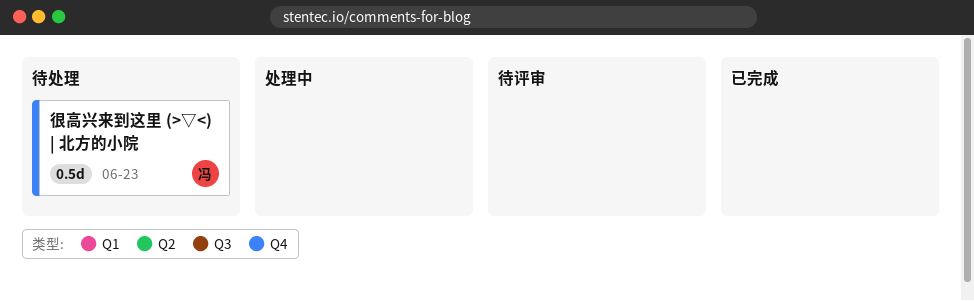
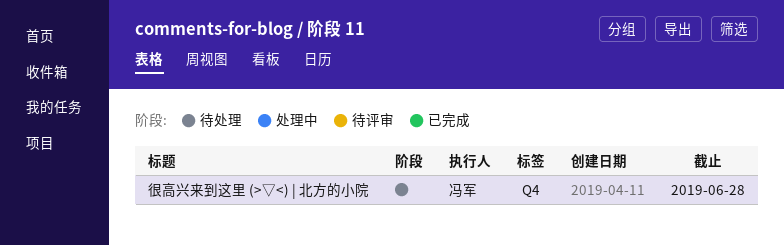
很高兴来到这里 (>▽<) | 北方的小院, due: Jun 23 -> Jun 28

